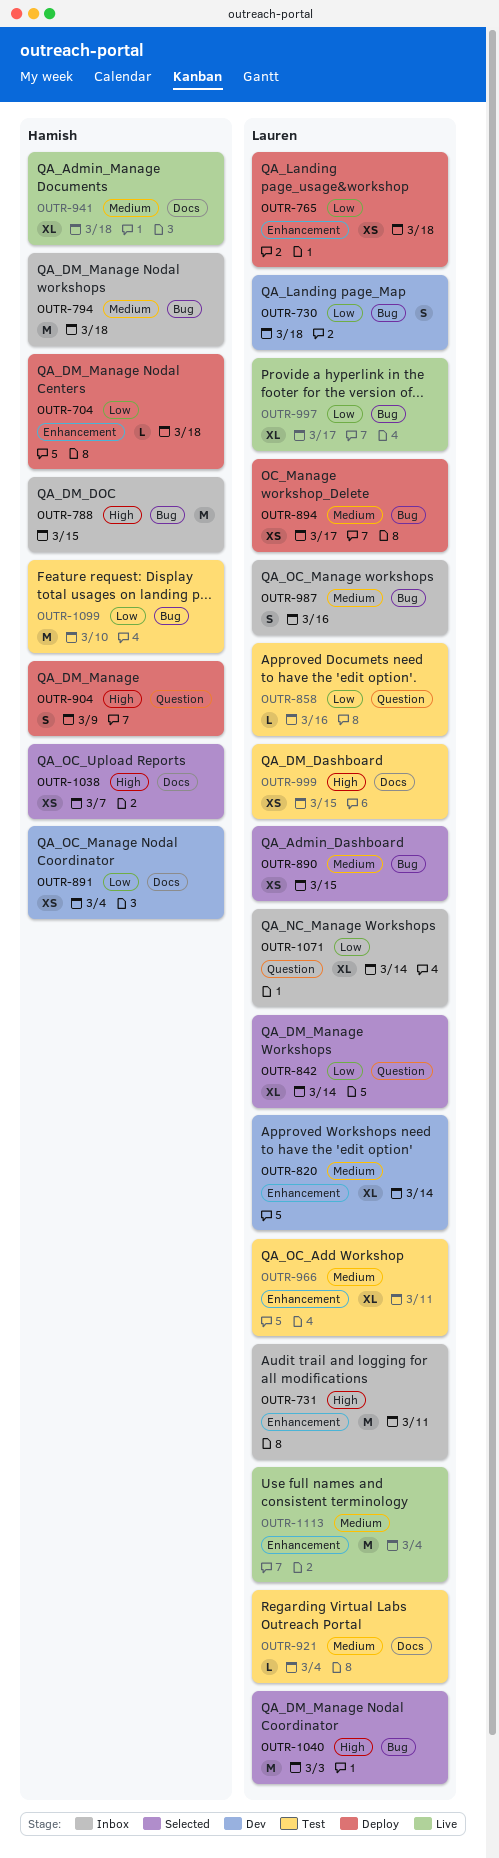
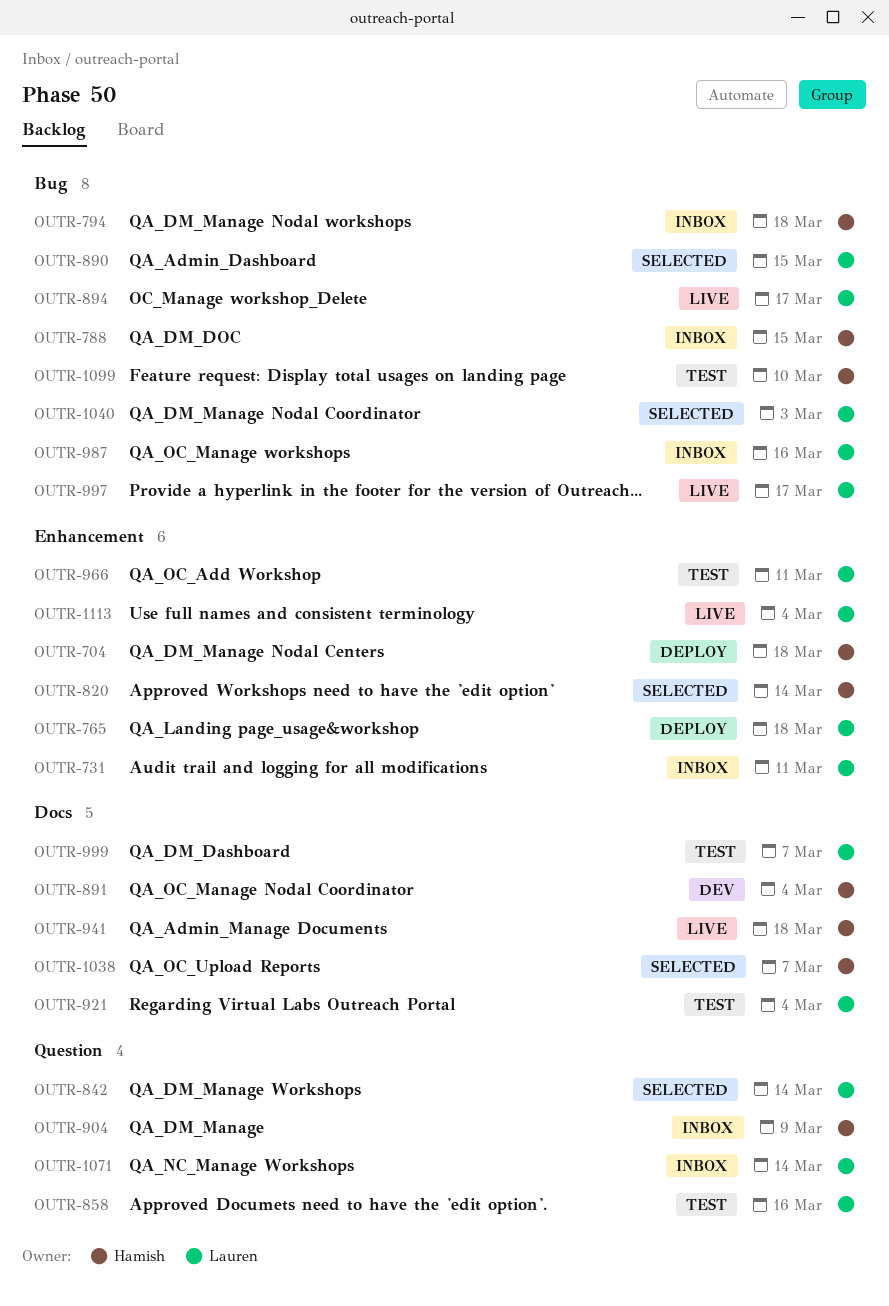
OUTR-730: present -> none
OUTR-820, status: Dev -> Selected
OUTR-820, owner: Lauren -> Hamish
OUTR-894, status: Deploy -> Live
OUTR-904, status: Deploy -> Inbox
OUTR-999, due: Mar 15 -> Mar 7

